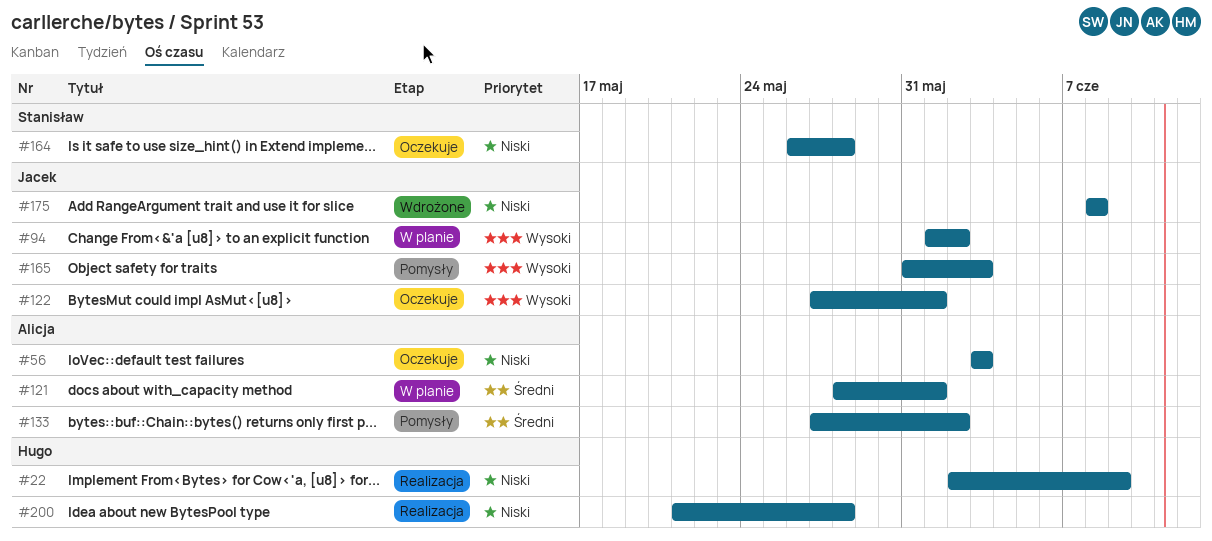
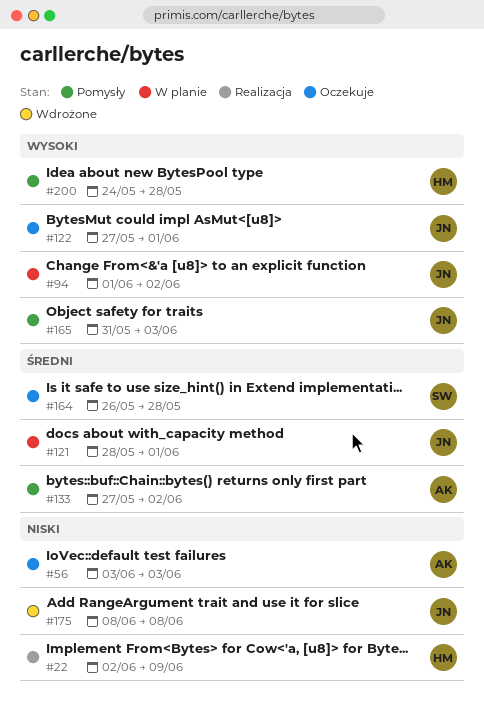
#121, owner: Alicja -> Jacek
#164, priority: Niski -> Średni
#200, status: Realizacja -> Pomysły
#200, priority: Niski -> Wysoki
#200, start: May 21 -> May 24

